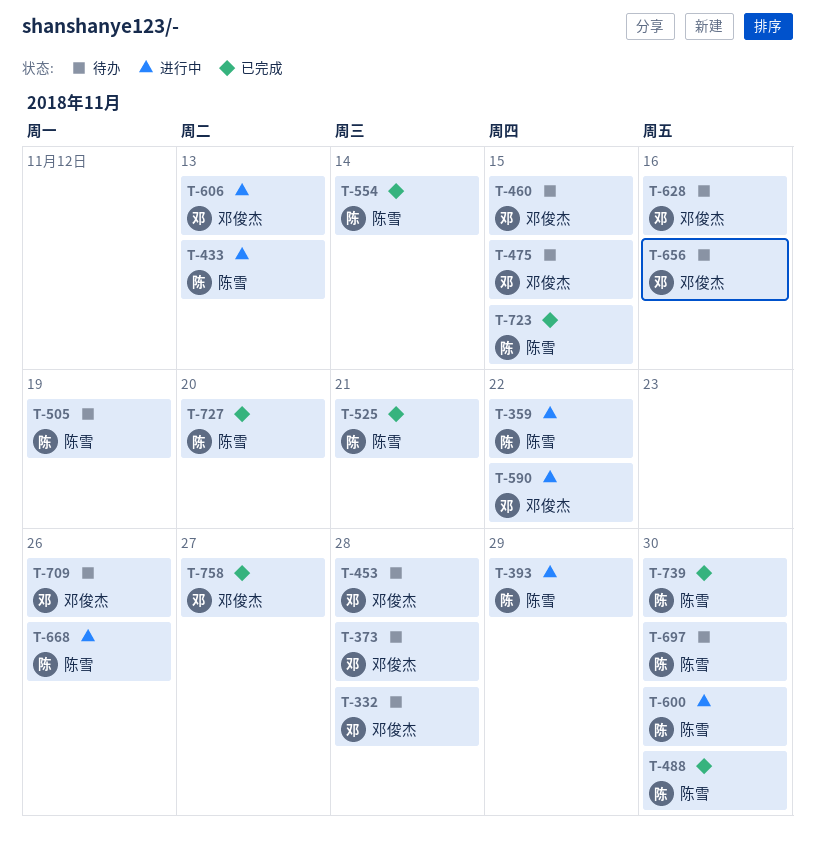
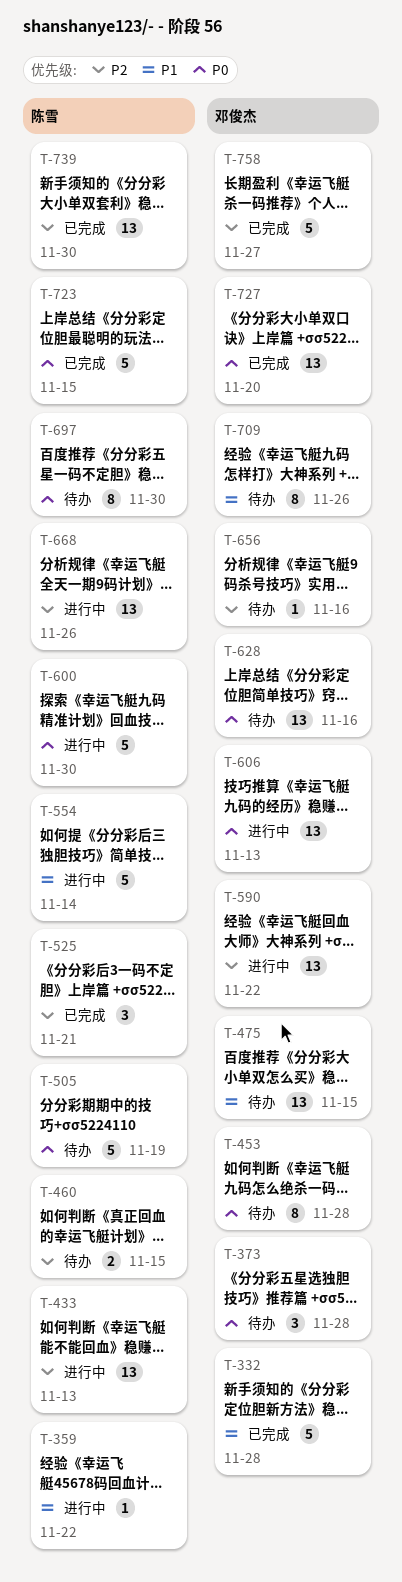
T-332, status: 待办 -> 已完成
T-393: present -> none
T-460, owner: 邓俊杰 -> 陈雪
T-488: present -> none
T-554, status: 已完成 -> 进行中
T-727, owner: 陈雪 -> 邓俊杰

